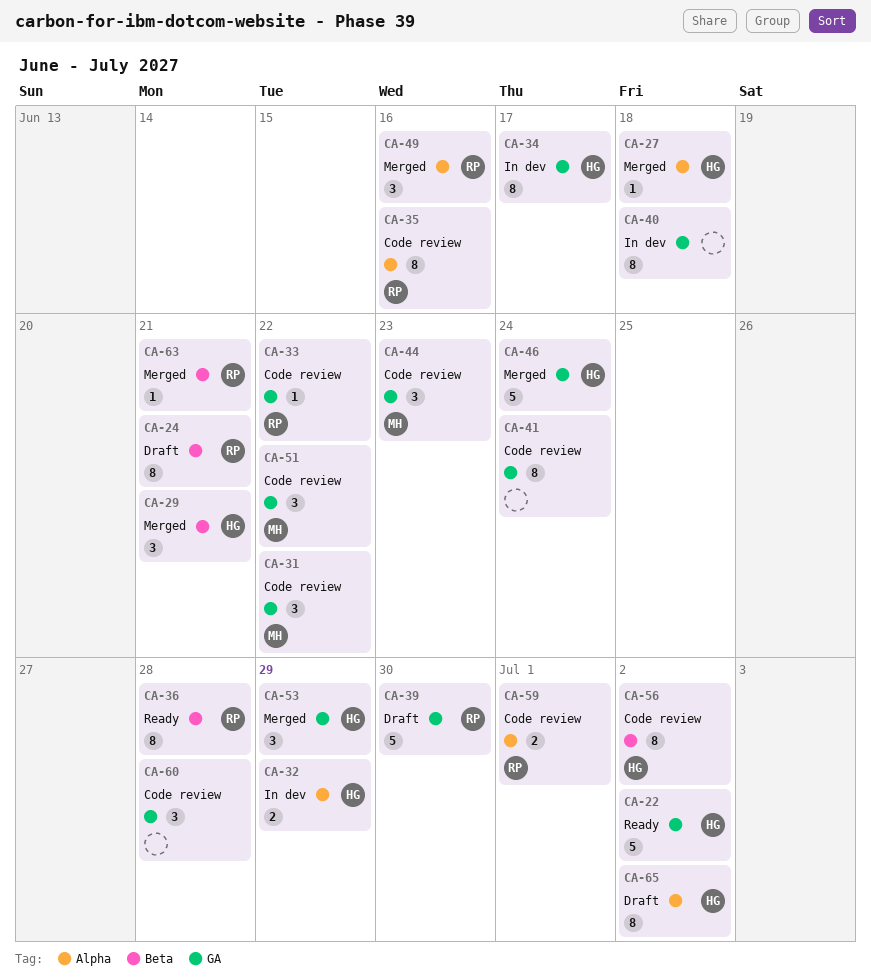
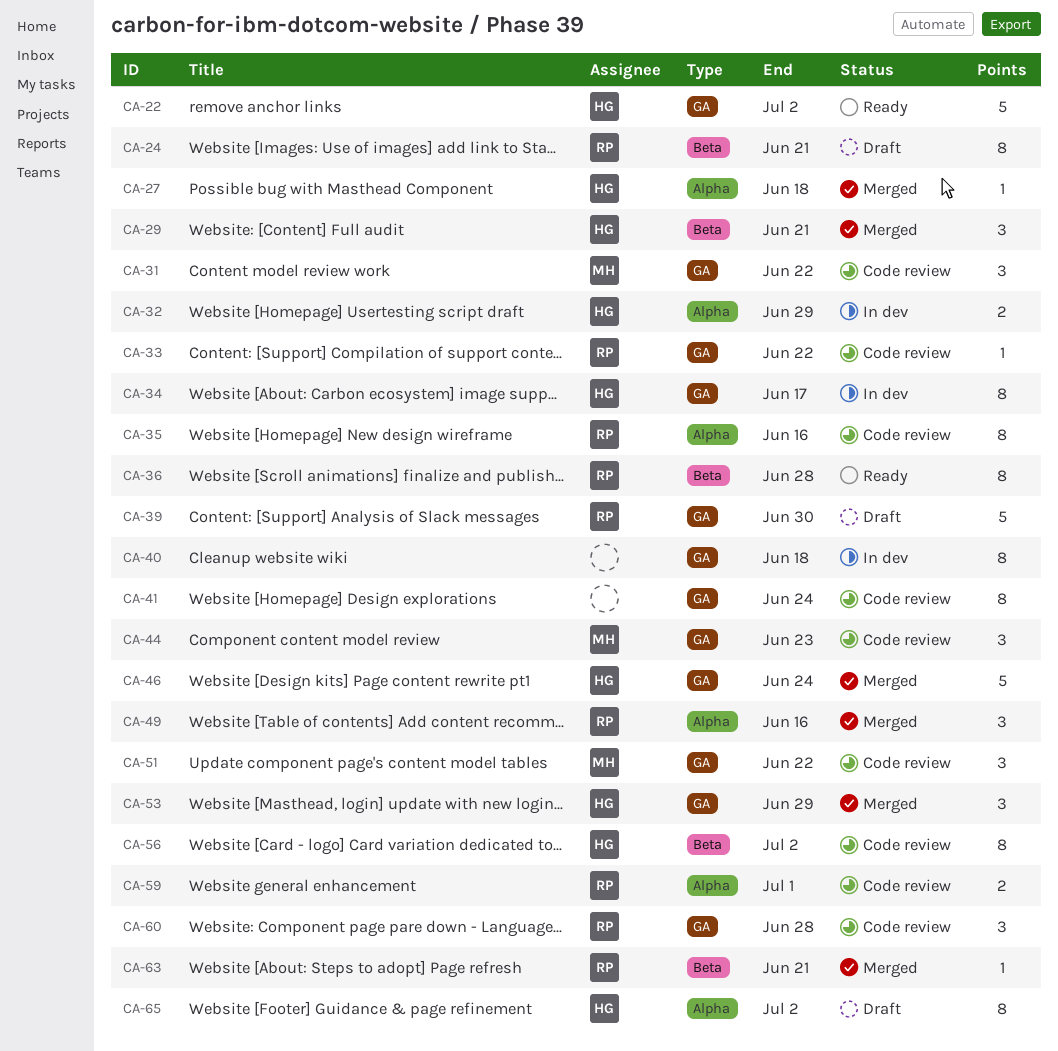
CA-60, owner: none -> RP

